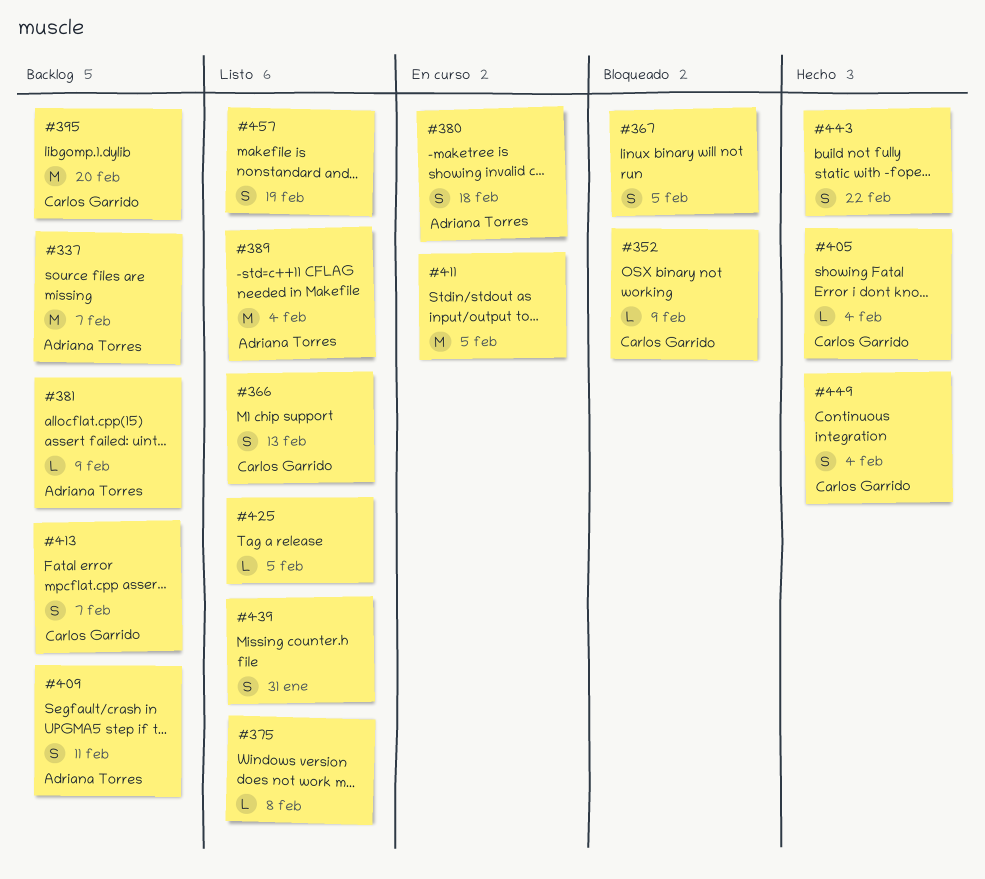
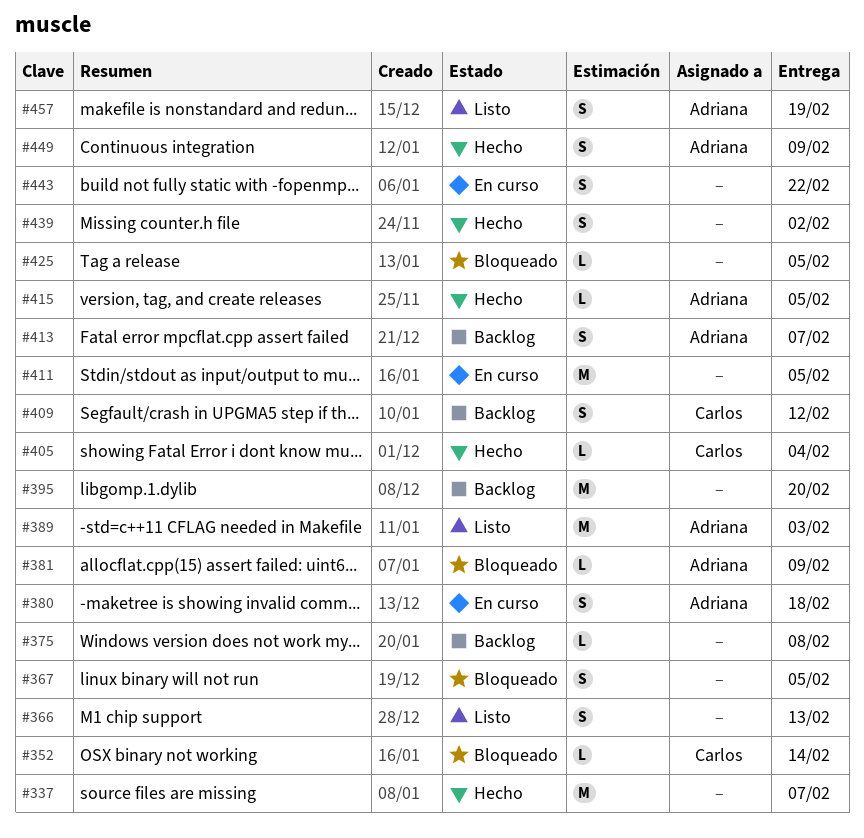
#337, status: Backlog -> Hecho
#337, owner: Adriana Torres -> none
#352, due: Feb 9 -> Feb 14
#366, owner: Carlos Garrido -> none
#375, status: Listo -> Backlog
#381, status: Backlog -> Bloqueado
#389, due: Feb 4 -> Feb 3
#395, owner: Carlos Garrido -> none
#409, owner: Adriana Torres -> Carlos Garrido
#409, due: Feb 11 -> Feb 12
#413, owner: Carlos Garrido -> Adriana Torres
#415: none -> present
#425, status: Listo -> Bloqueado
#439, status: Listo -> Hecho
#439, due: Jan 31 -> Feb 2
#443, status: Hecho -> En curso
#449, owner: Carlos Garrido -> Adriana Torres
#449, due: Feb 4 -> Feb 9
#457, owner: none -> Adriana Torres

